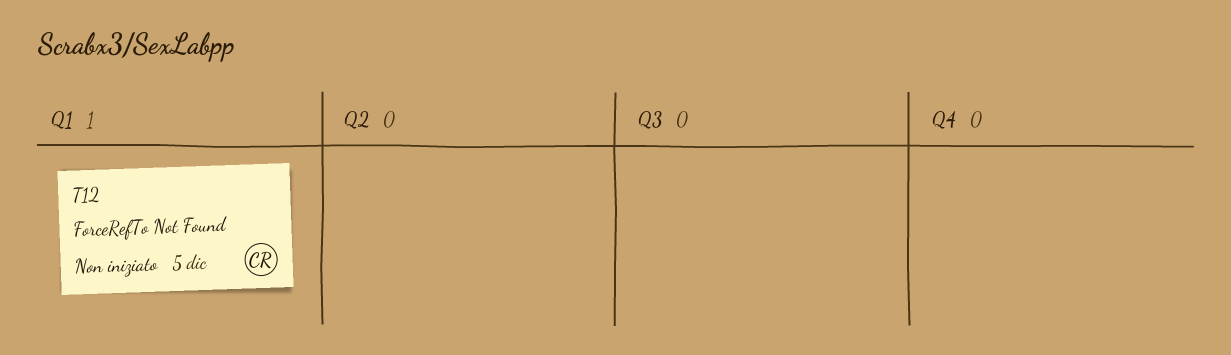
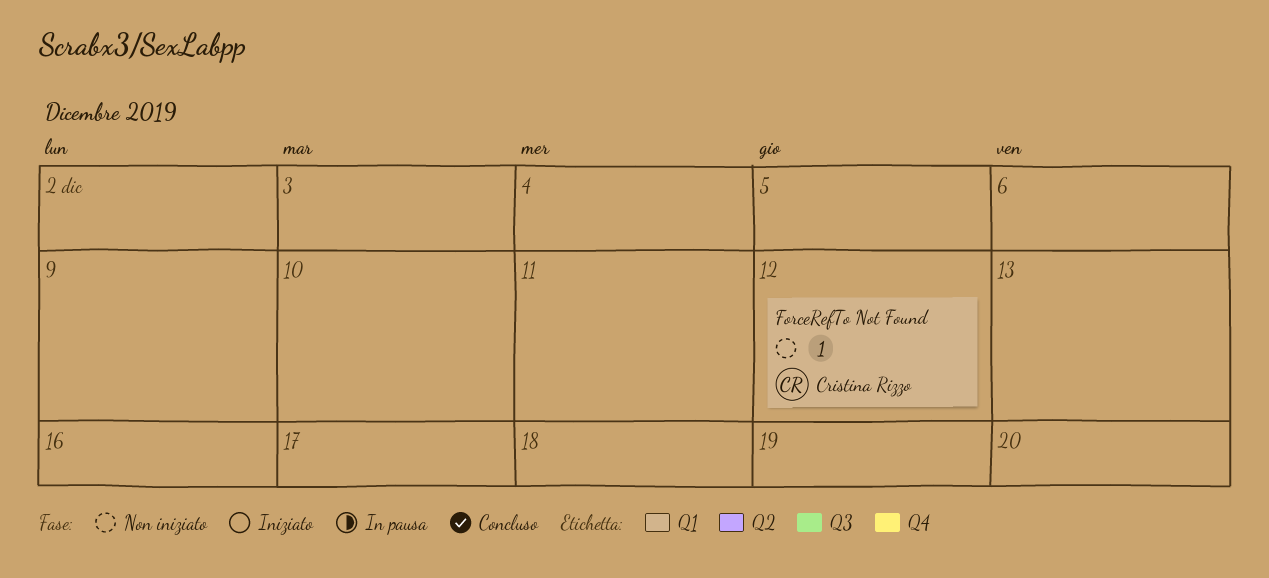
ForceRefTo Not Found, due: Dec 5 -> Dec 12

